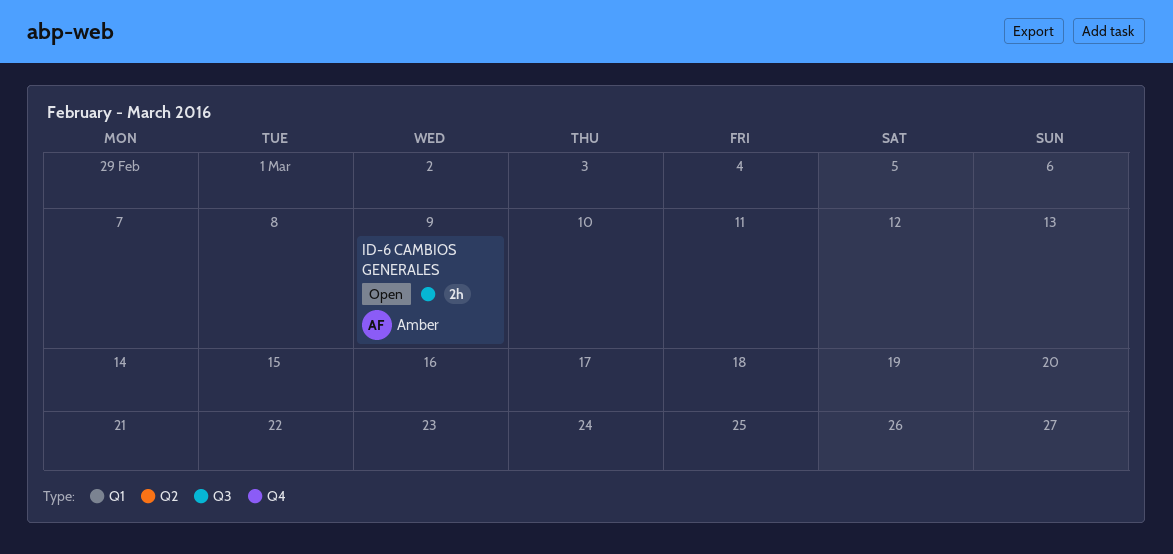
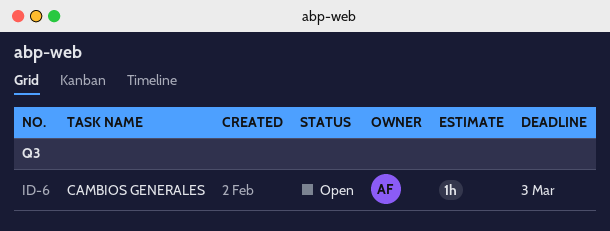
ID-6, estimate: 2h -> 1h
ID-6, due: Mar 9 -> Mar 3

